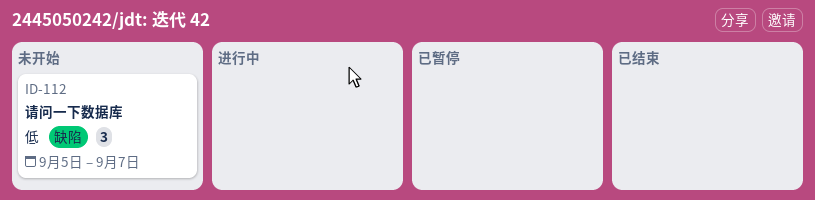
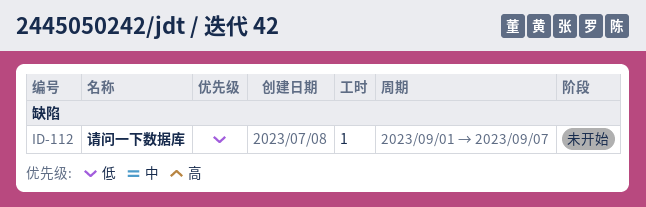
ID-112, estimate: 3 -> 1
ID-112, start: Sep 5 -> Sep 1

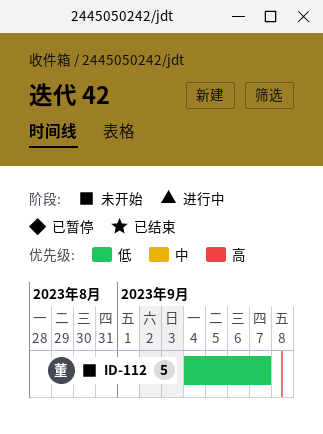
ID-112, estimate: 1 -> 5
ID-112, start: Sep 1 -> Sep 4

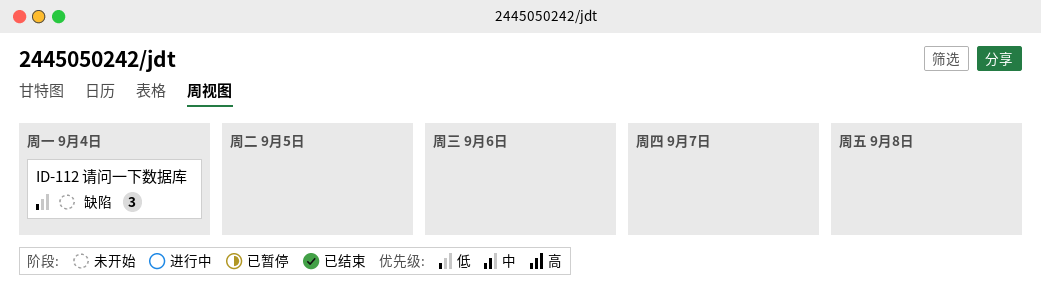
ID-112, estimate: 5 -> 3
ID-112, due: Sep 7 -> Sep 4

